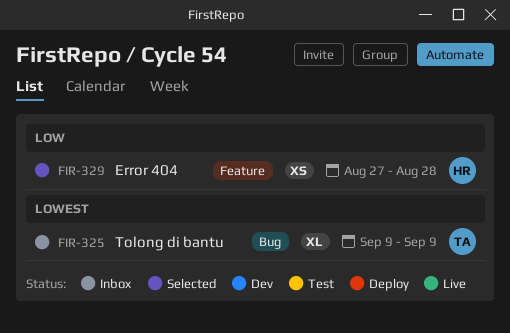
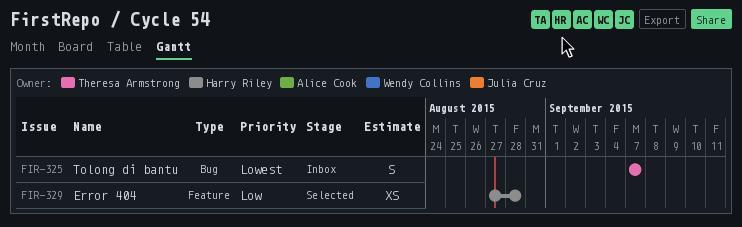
FIR-325, estimate: XL -> S
FIR-325, start: Sep 9 -> Sep 7
FIR-325, due: Sep 9 -> Sep 7

